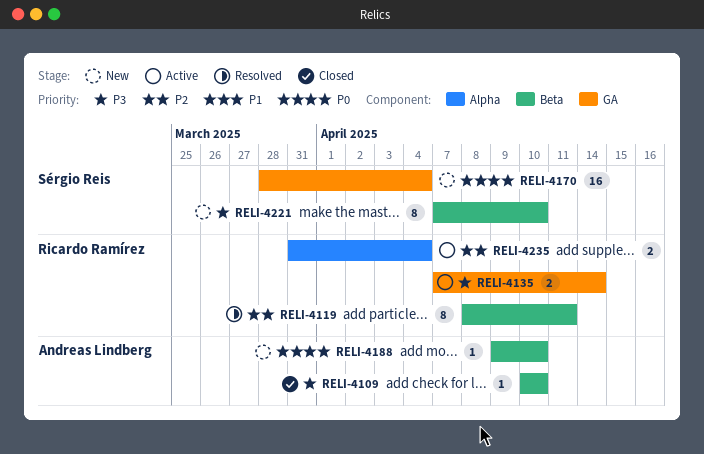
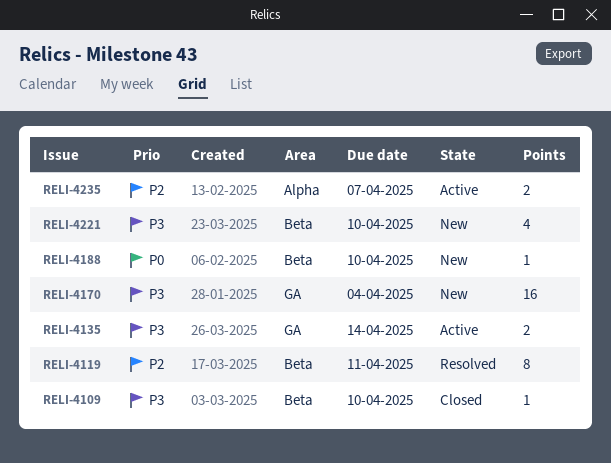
RELI-4170, priority: P0 -> P3
RELI-4221, estimate: 8 -> 4
RELI-4235, due: Apr 4 -> Apr 7

